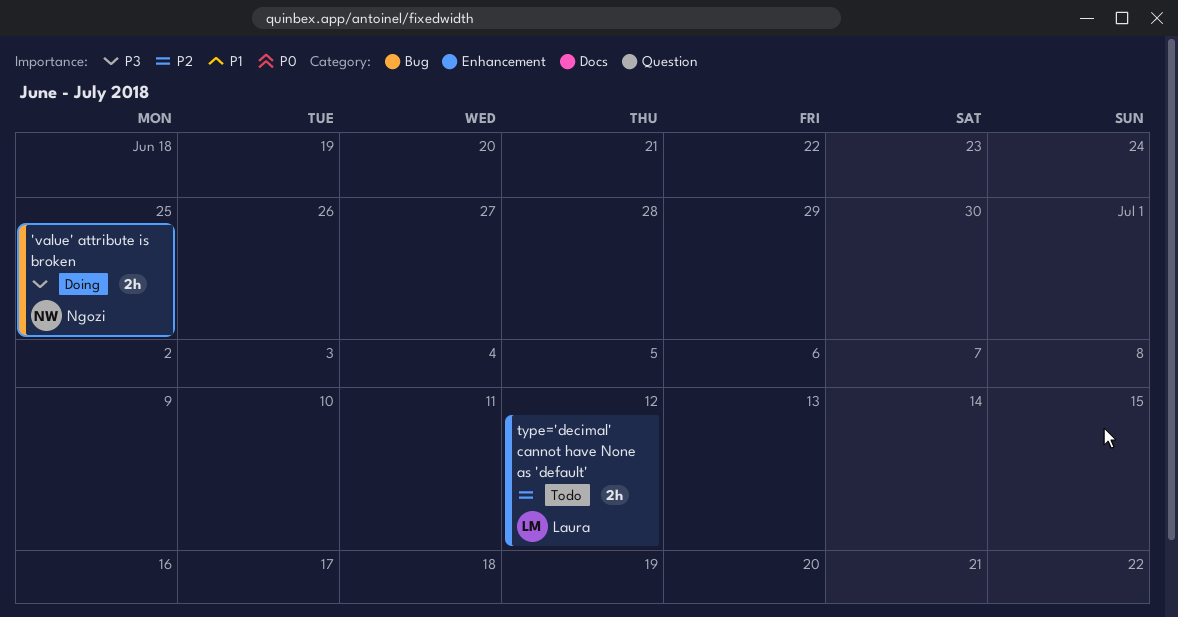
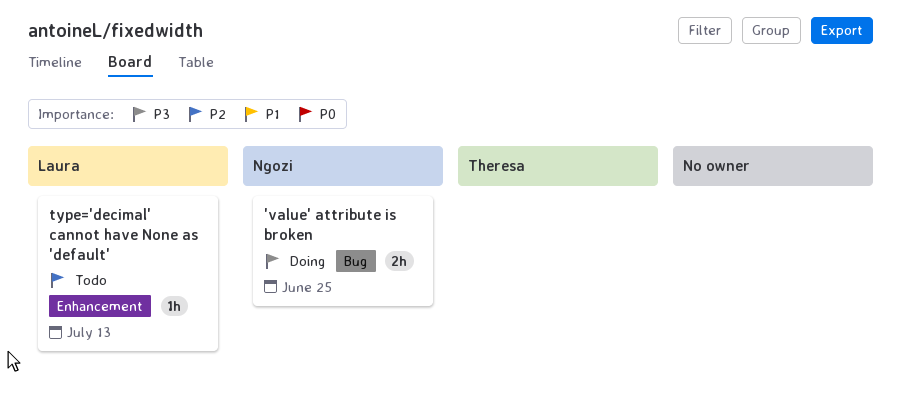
type='decimal' cannot have None as 'default', estimate: 2h -> 1h
type='decimal' cannot have None as 'default', due: Jul 12 -> Jul 13

